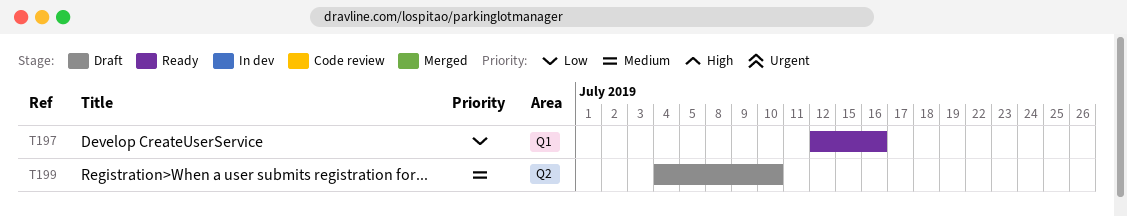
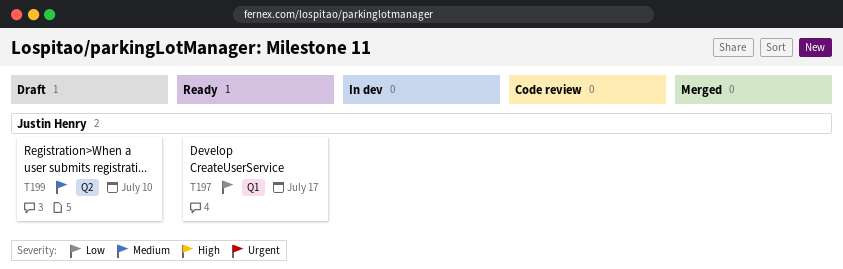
T197, due: Jul 16 -> Jul 17

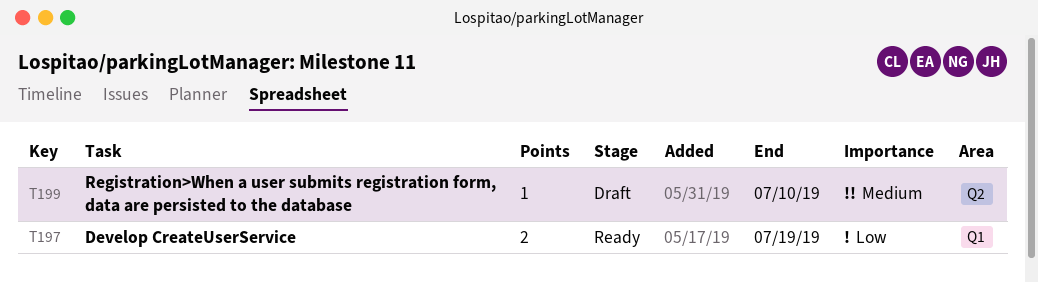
T197, due: Jul 17 -> Jul 19

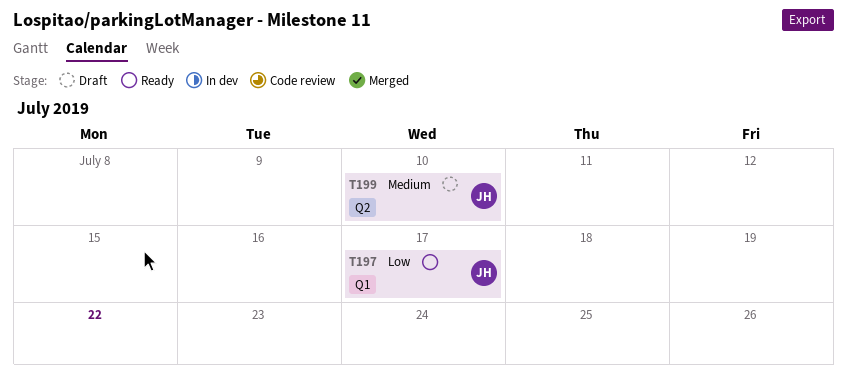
T197, due: Jul 19 -> Jul 17

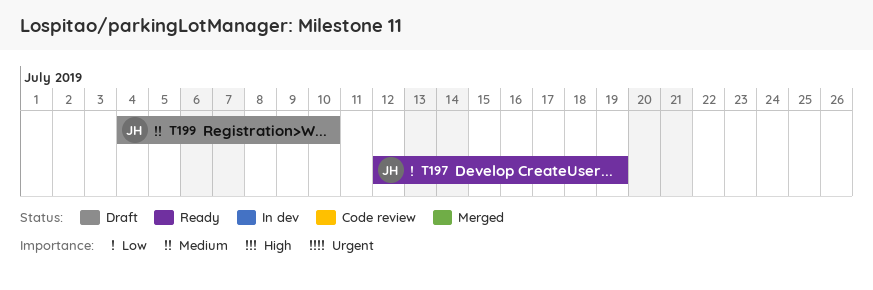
T197, due: Jul 17 -> Jul 19

